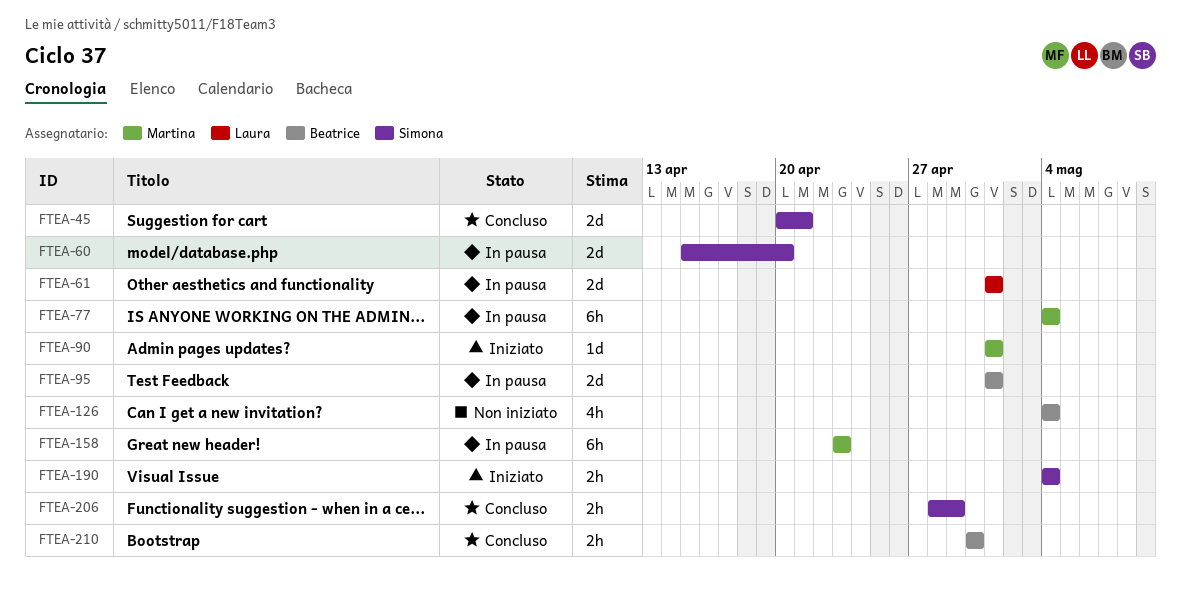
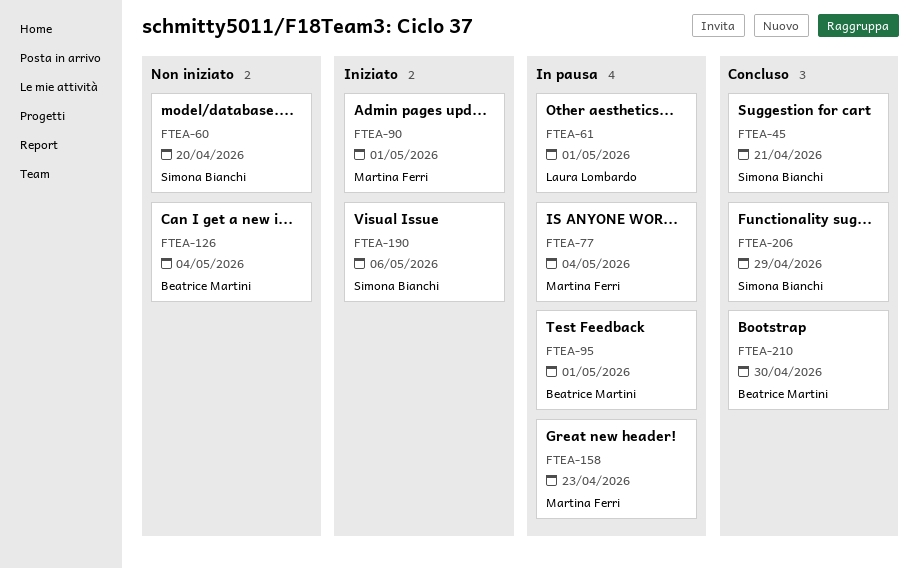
FTEA-60, status: In pausa -> Non iniziato
FTEA-190, due: May 4 -> May 6

